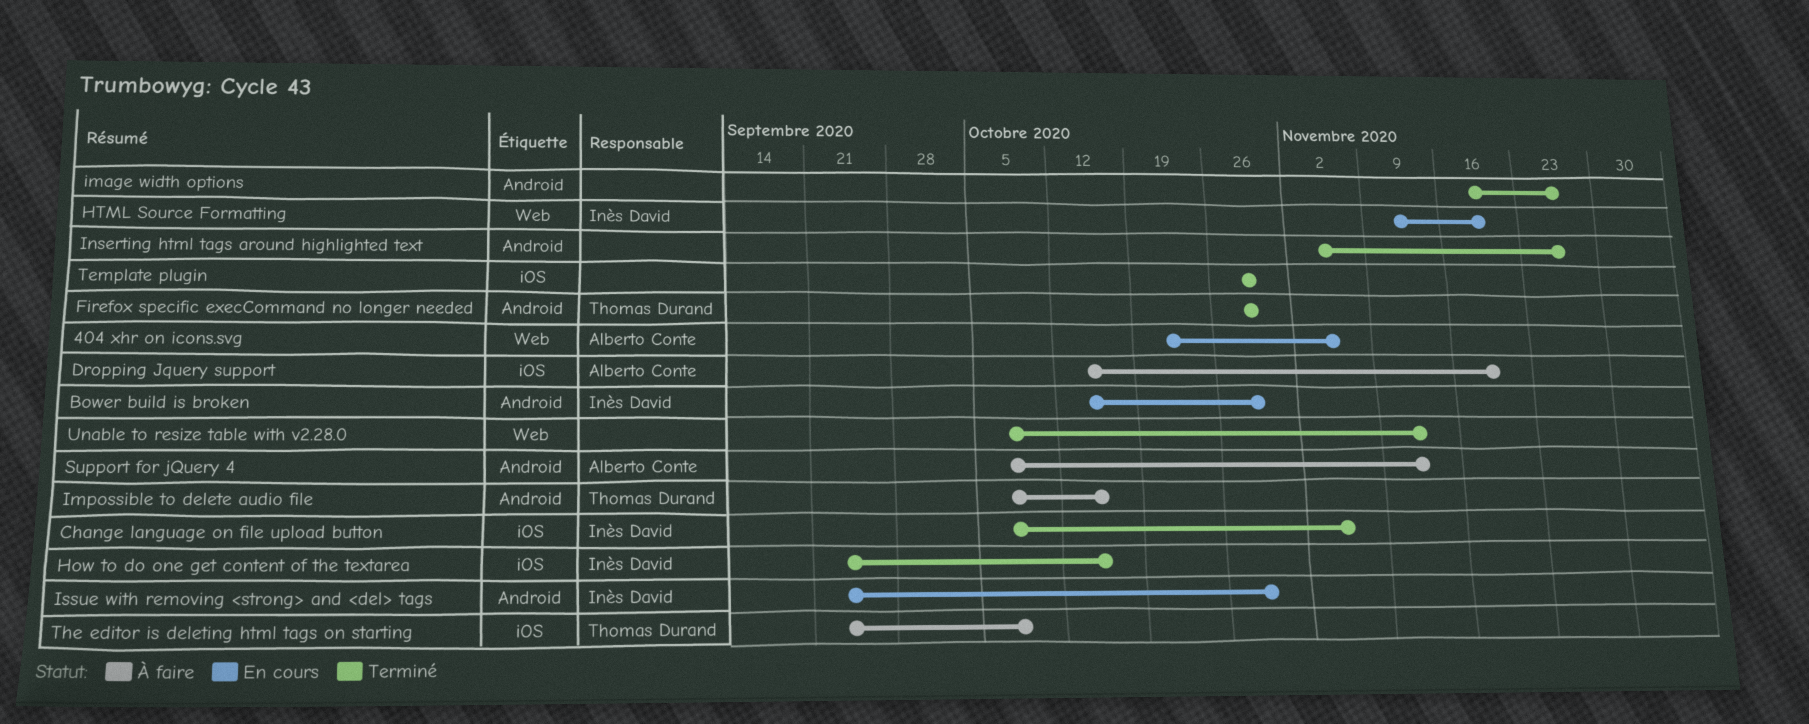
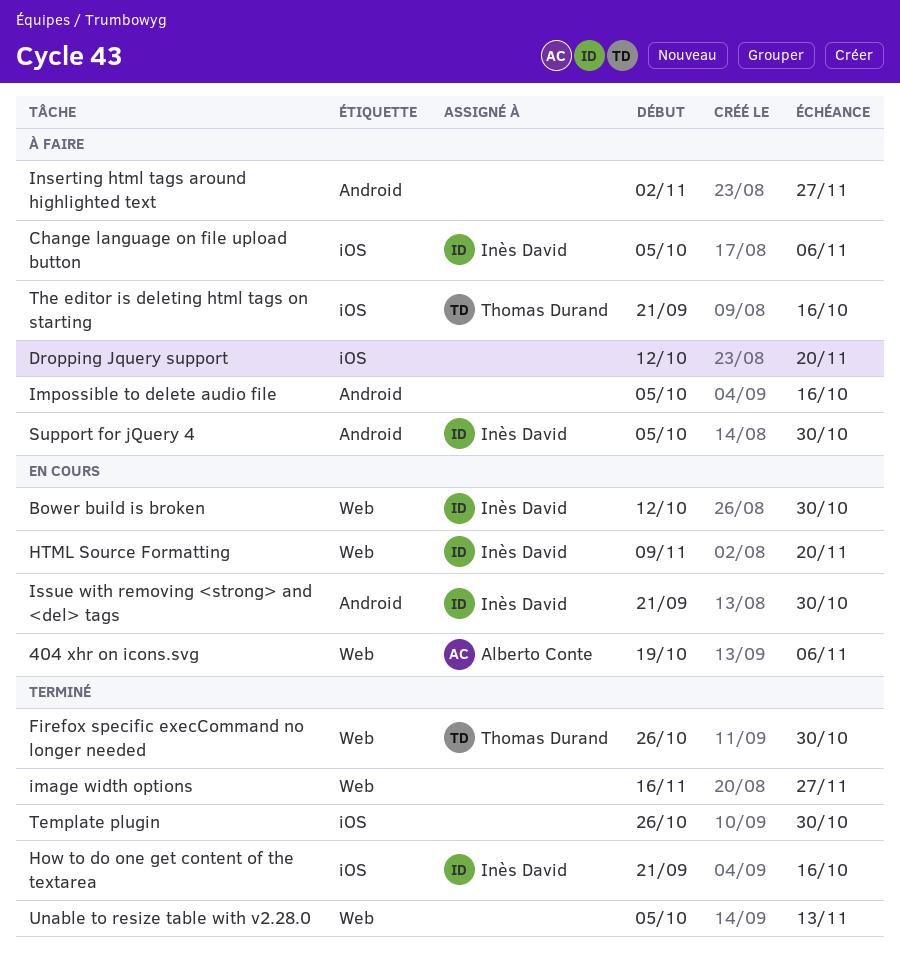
Bower build is broken, label: Android -> Web
Change language on file upload button, status: Terminé -> À faire
Dropping Jquery support, owner: Alberto Conte -> none
Firefox specific execCommand no longer needed, label: Android -> Web
image width options, label: Android -> Web
Impossible to delete audio file, owner: Thomas Durand -> none
Inserting html tags around highlighted text, status: Terminé -> À faire
Support for jQuery 4, owner: Alberto Conte -> Inès David
Support for jQuery 4, due: Nov 13 -> Oct 30
The editor is deleting html tags on starting, due: Oct 9 -> Oct 16

